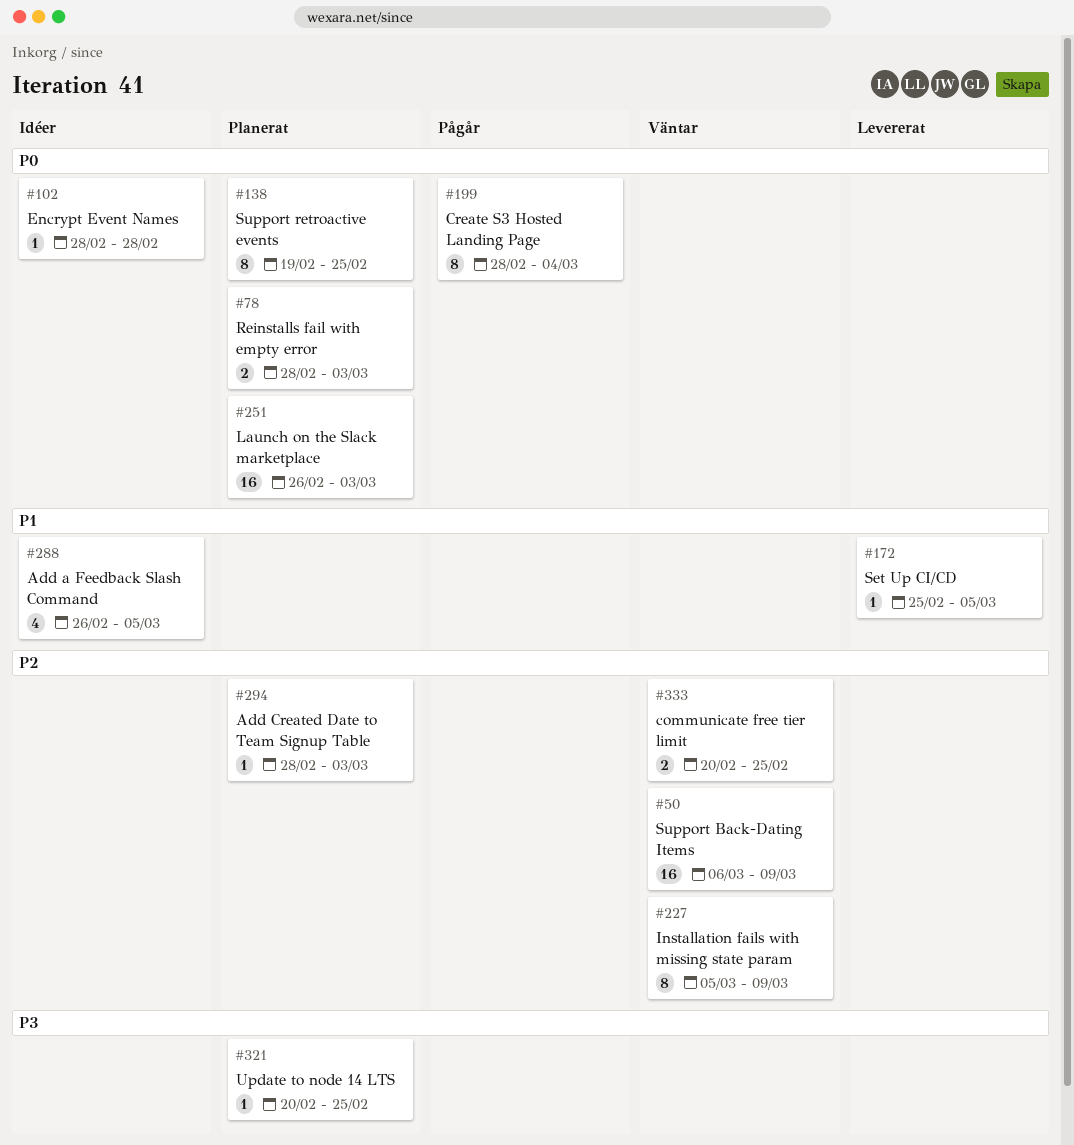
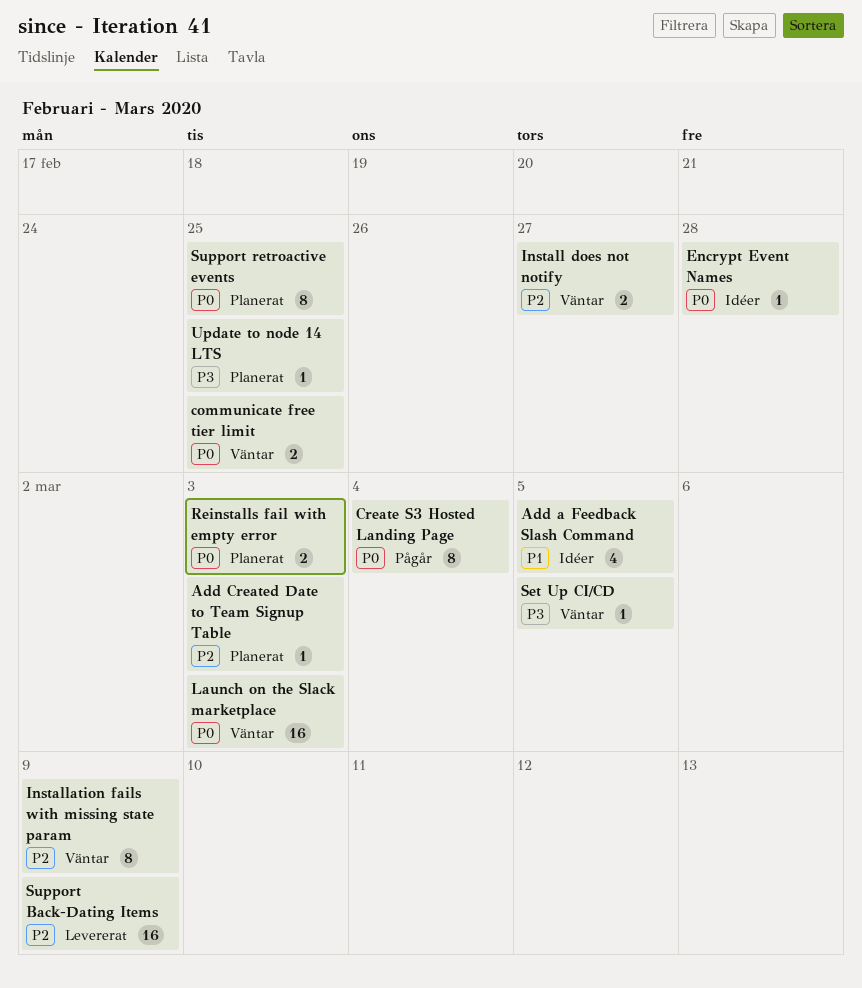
communicate free tier limit, priority: P2 -> P0
Install does not notify: none -> present
Launch on the Slack marketplace, status: Planerat -> Väntar
Set Up CI/CD, status: Levererat -> Väntar
Set Up CI/CD, priority: P1 -> P3
Support Back-Dating Items, status: Väntar -> Levererat

